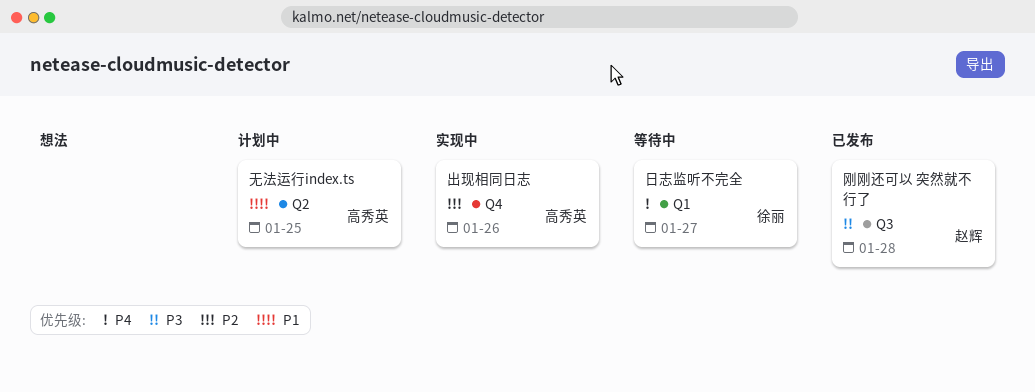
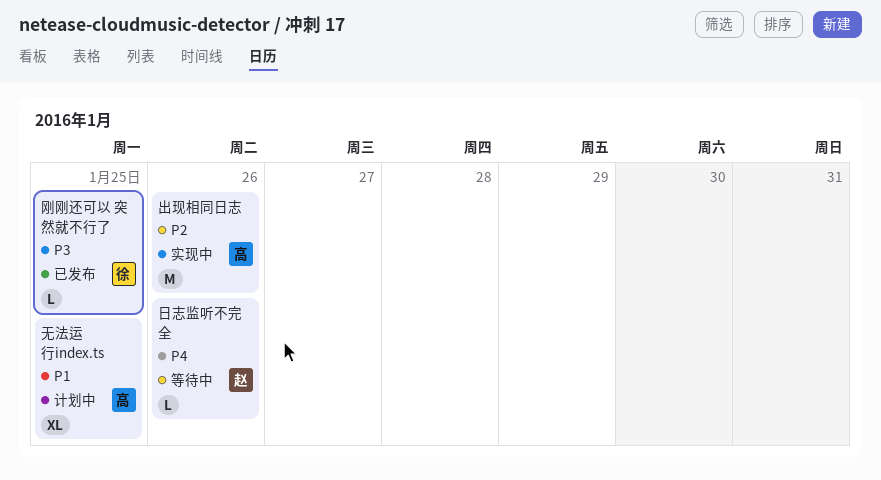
刚刚还可以 突然就不行了, owner: 赵辉 -> 徐丽
刚刚还可以 突然就不行了, due: Jan 28 -> Jan 25
日志监听不完全, owner: 徐丽 -> 赵辉
日志监听不完全, due: Jan 27 -> Jan 26

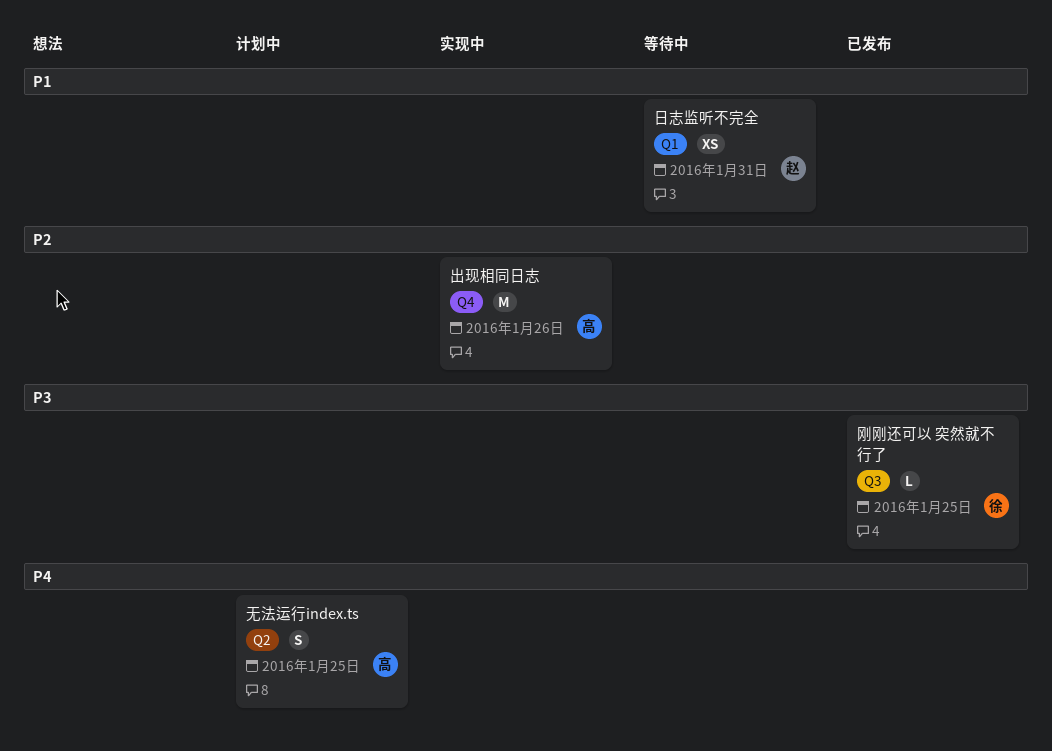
无法运行index.ts, priority: P1 -> P4
无法运行index.ts, estimate: XL -> S
日志监听不完全, priority: P4 -> P1
日志监听不完全, estimate: L -> XS
日志监听不完全, due: Jan 26 -> Jan 31

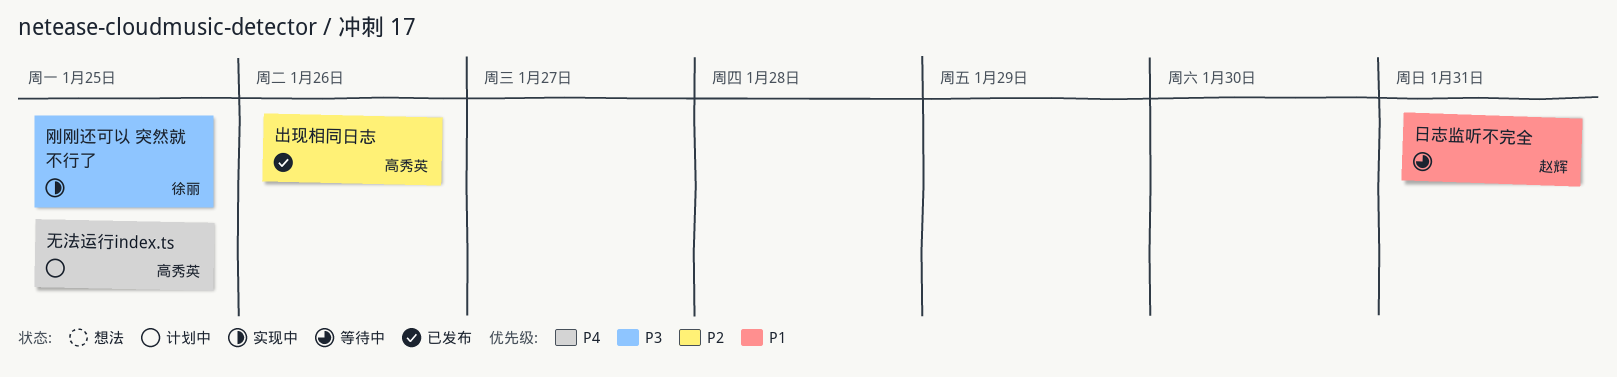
出现相同日志, status: 实现中 -> 已发布
刚刚还可以 突然就不行了, status: 已发布 -> 实现中

